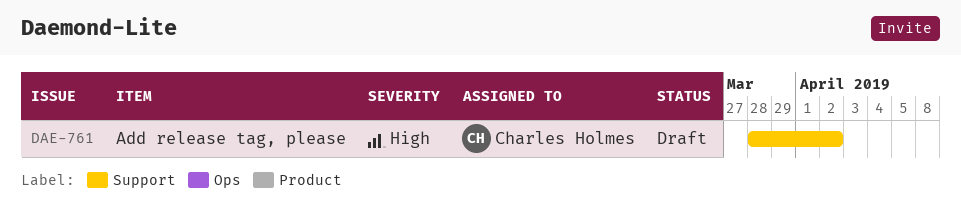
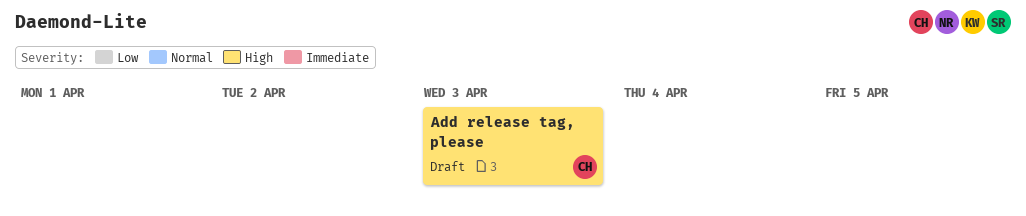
Add release tag, please, due: Apr 2 -> Apr 3

